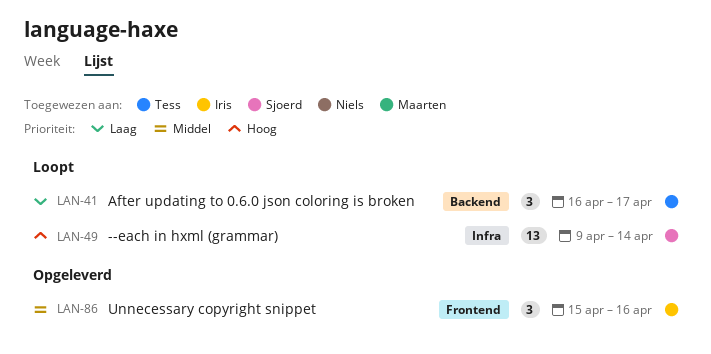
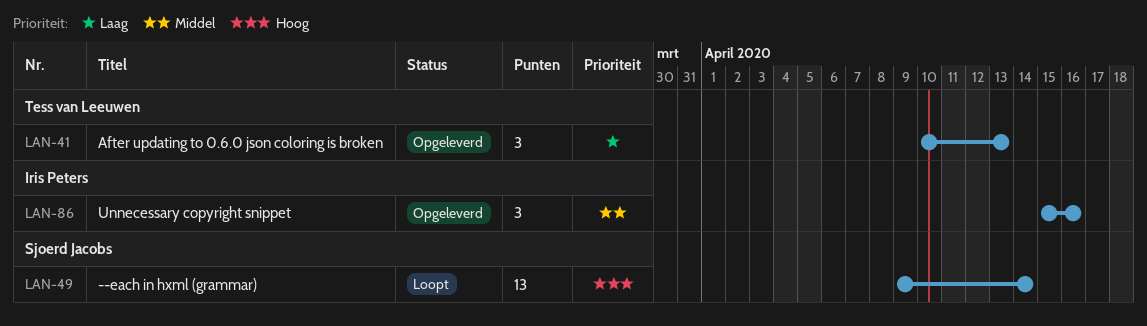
LAN-41, status: Loopt -> Opgeleverd
LAN-41, start: Apr 16 -> Apr 10
LAN-41, due: Apr 17 -> Apr 13

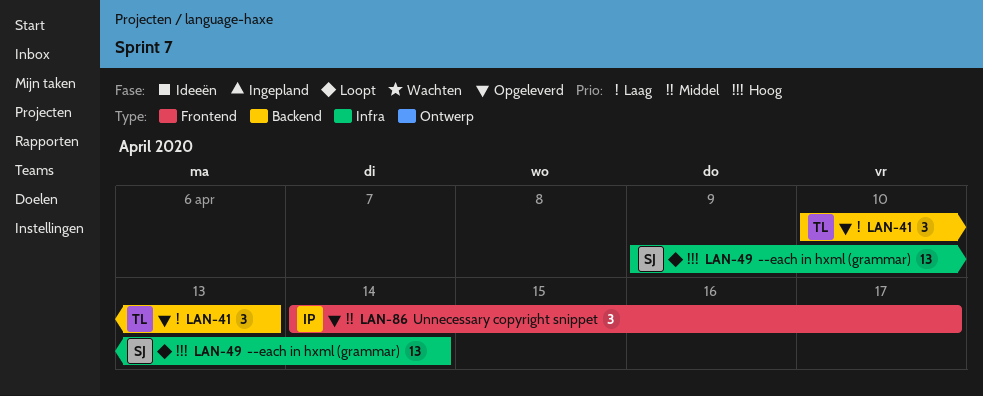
LAN-86, start: Apr 15 -> Apr 14
LAN-86, due: Apr 16 -> Apr 17

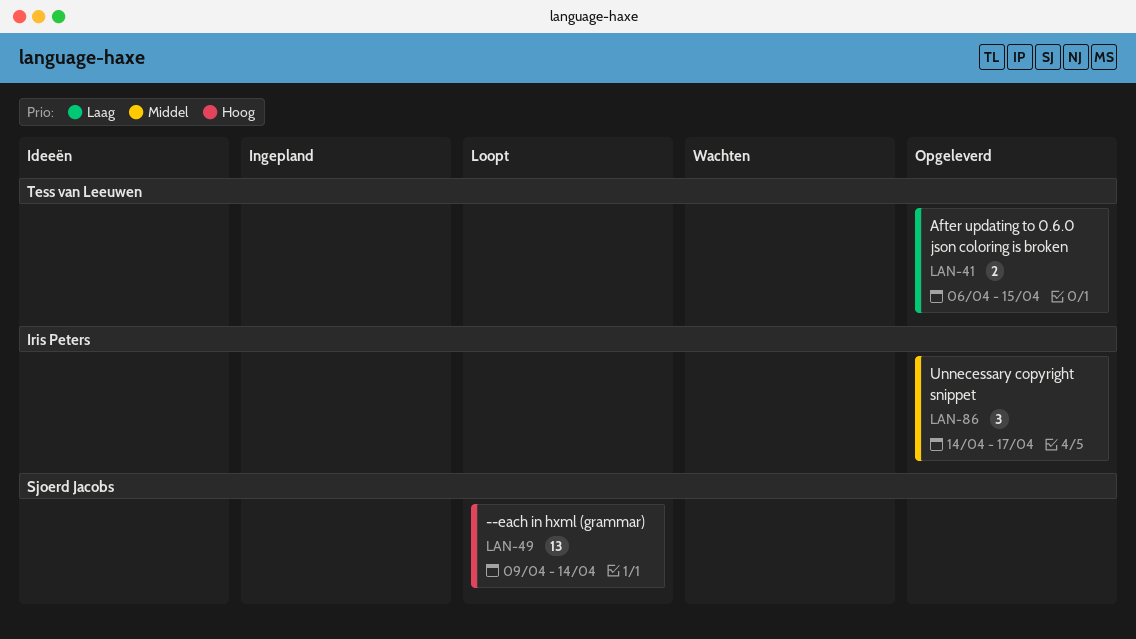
LAN-41, estimate: 3 -> 2
LAN-41, start: Apr 10 -> Apr 6
LAN-41, due: Apr 13 -> Apr 15

